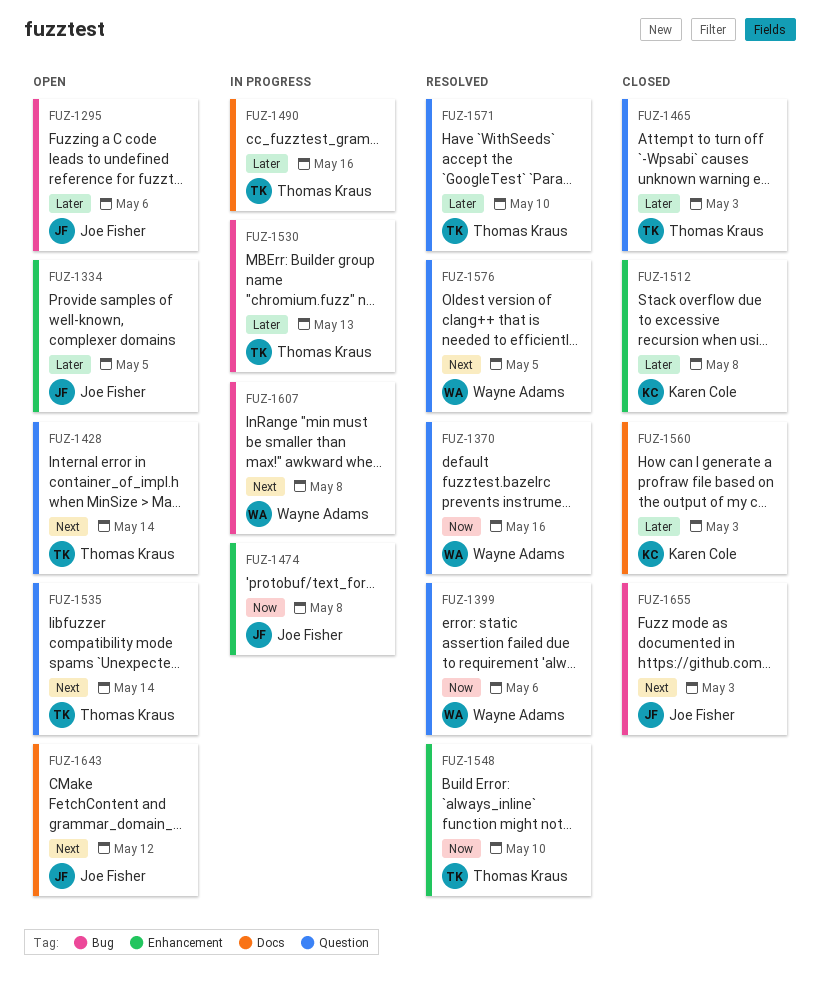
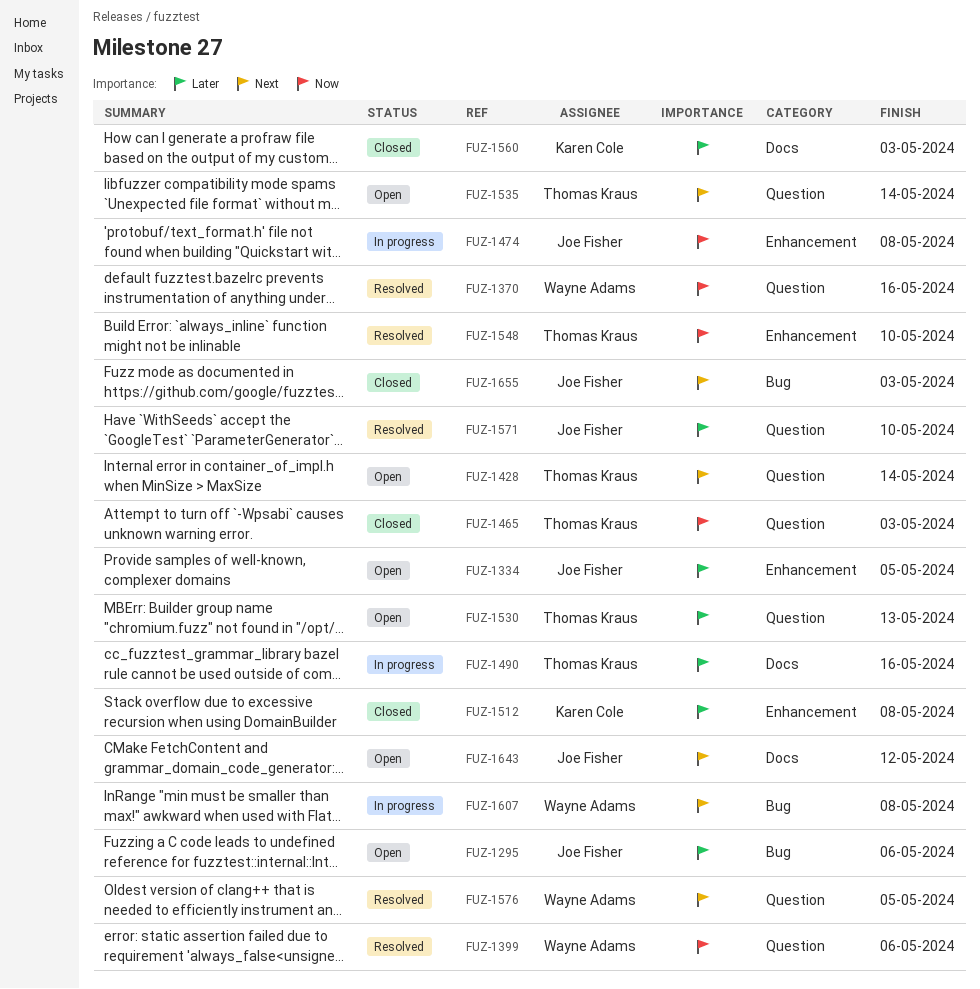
FUZ-1465, priority: Later -> Now
FUZ-1530, status: In progress -> Open
FUZ-1530, label: Bug -> Question
FUZ-1571, owner: Thomas Kraus -> Joe Fisher

